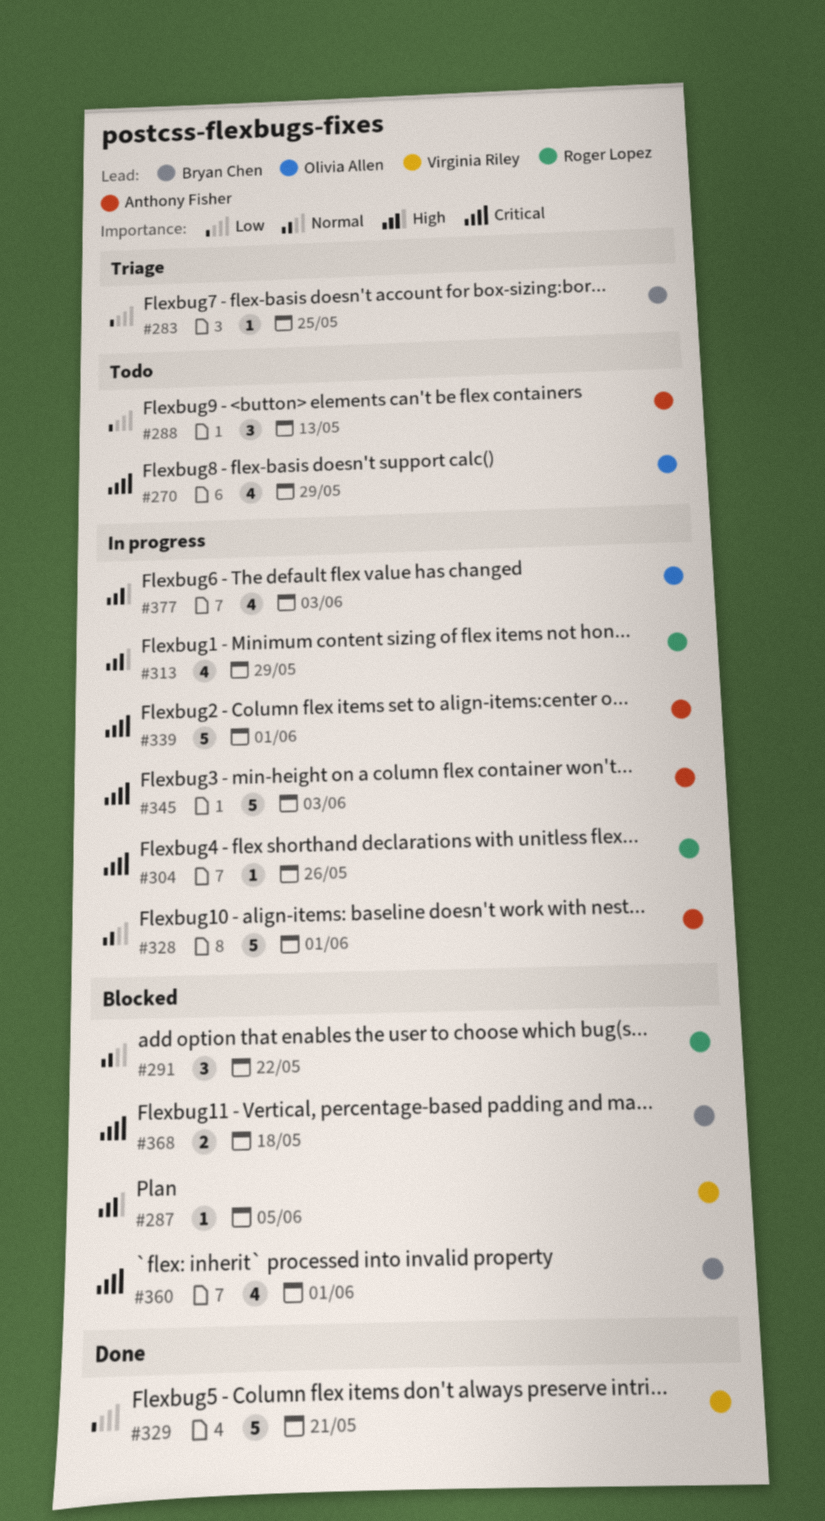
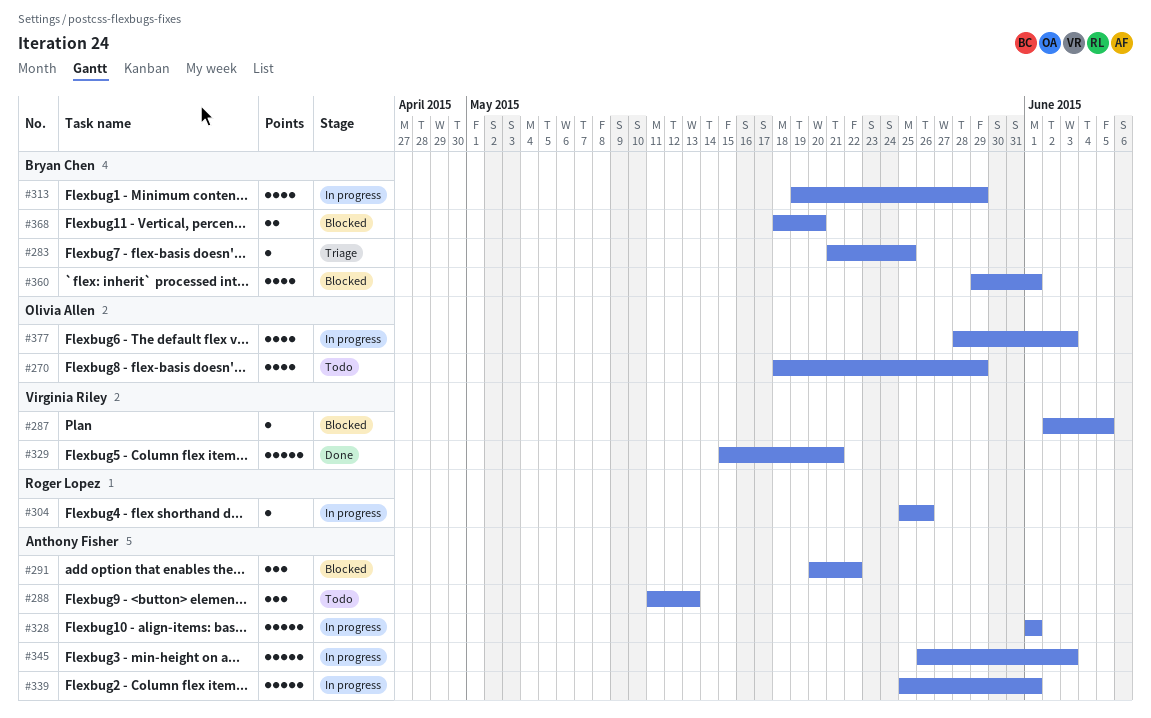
#291, owner: Roger Lopez -> Anthony Fisher
#313, owner: Roger Lopez -> Bryan Chen
#368, due: May 18 -> May 20

